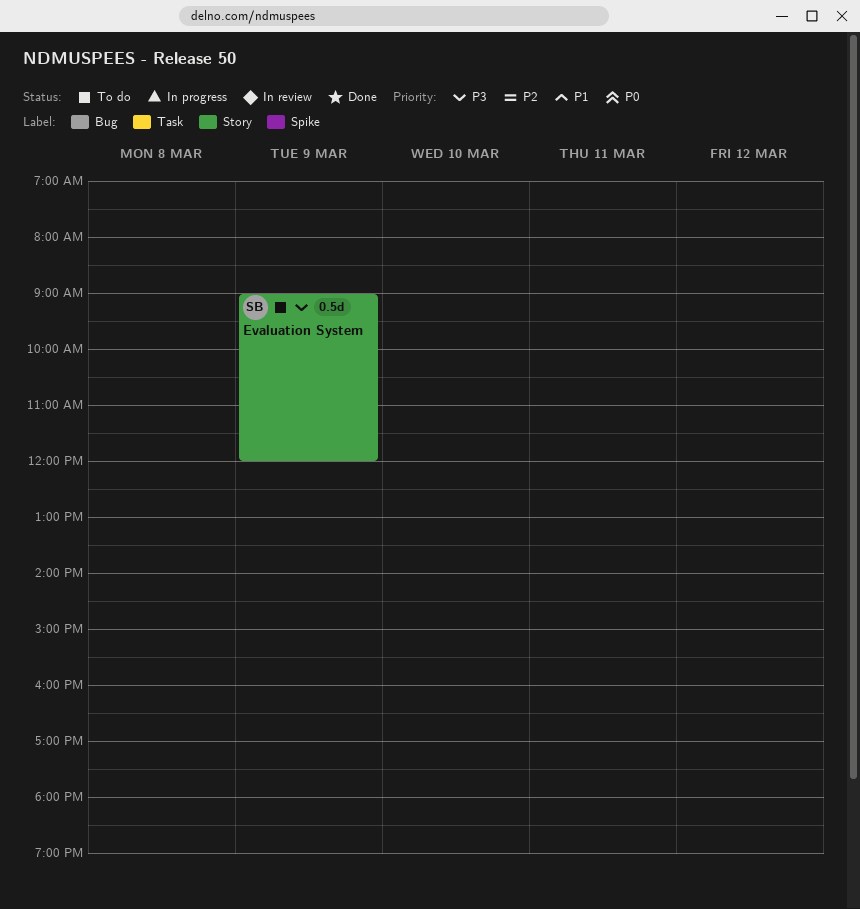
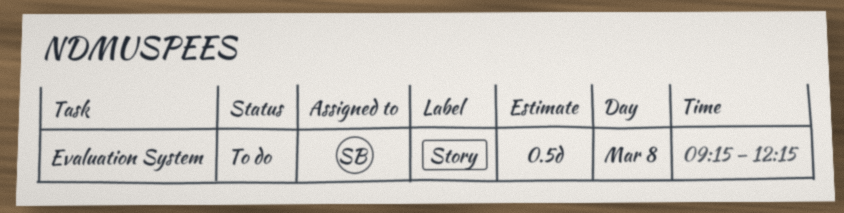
Evaluation System, day: Mar 9 -> Mar 8
Evaluation System, begins: 09:00 -> 09:15
Evaluation System, ends: 12:00 -> 12:15

